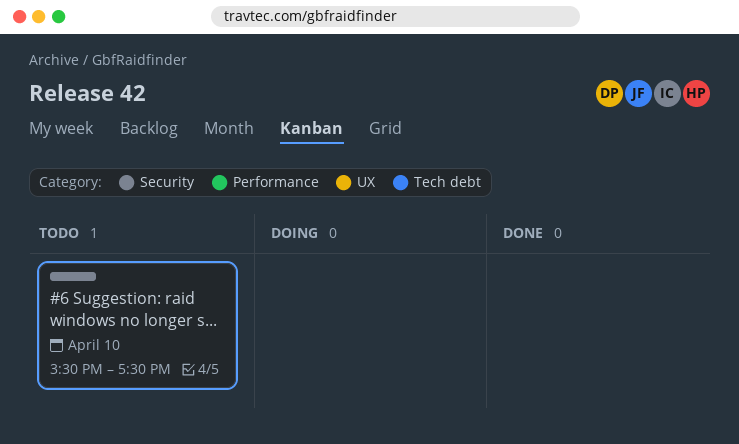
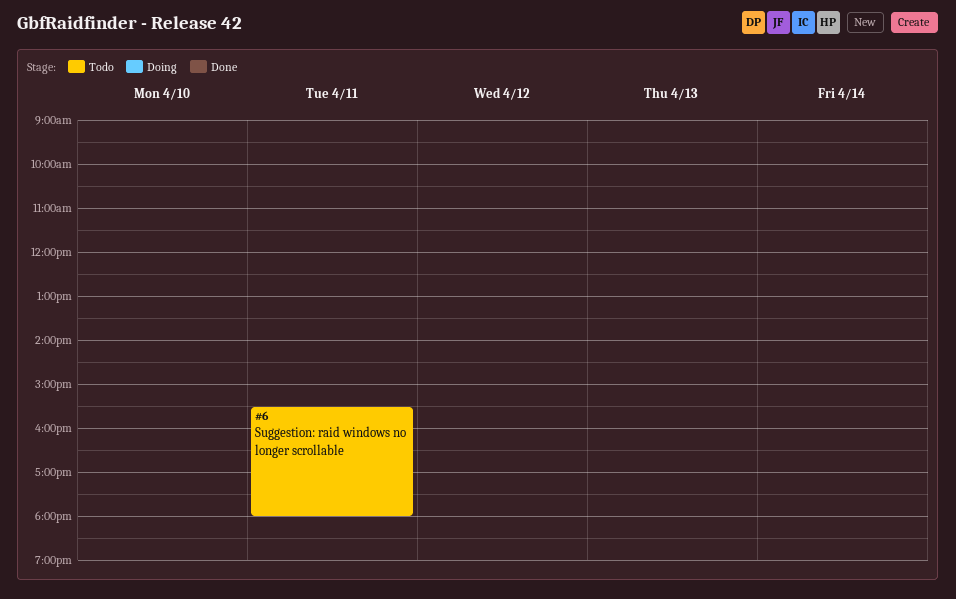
#6, day: Apr 10 -> Apr 11
#6, ends: 17:30 -> 18:00

